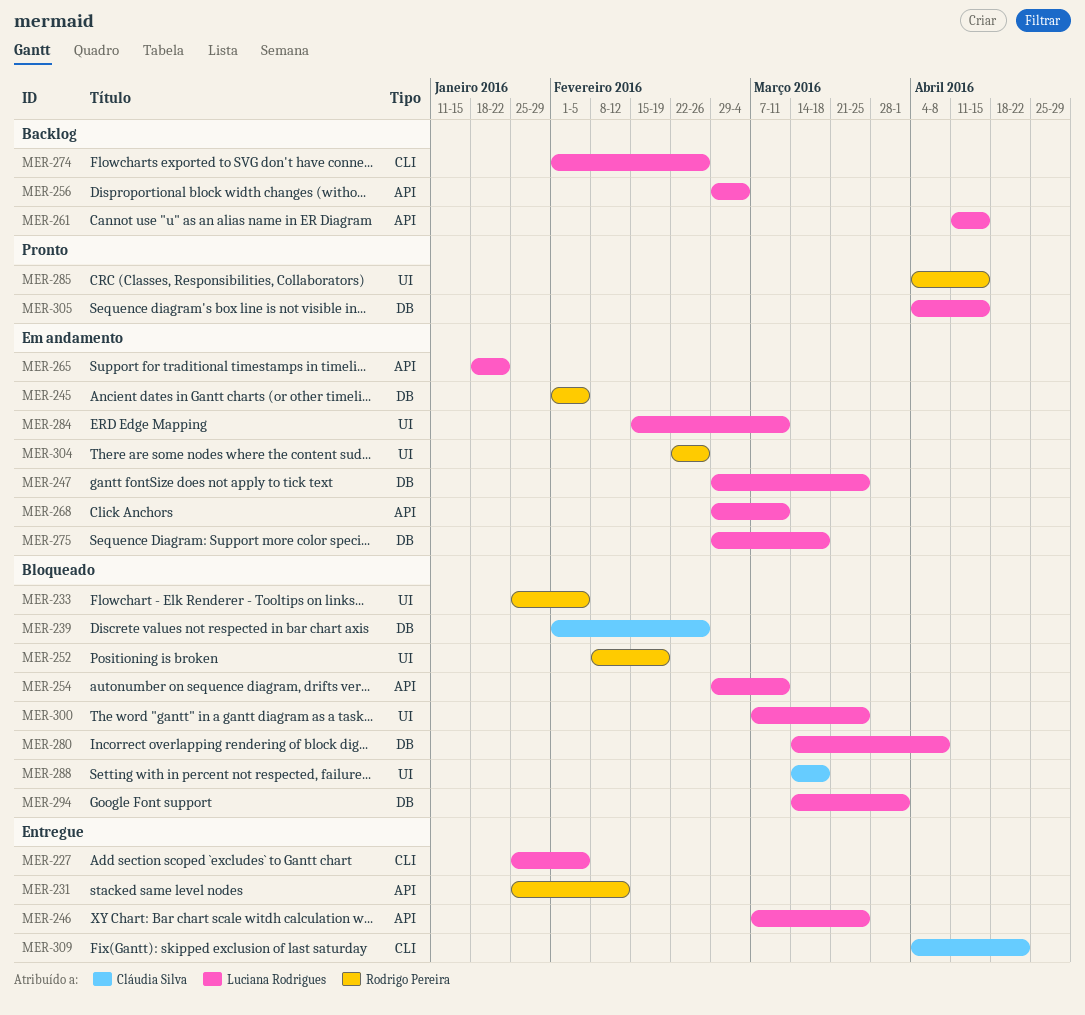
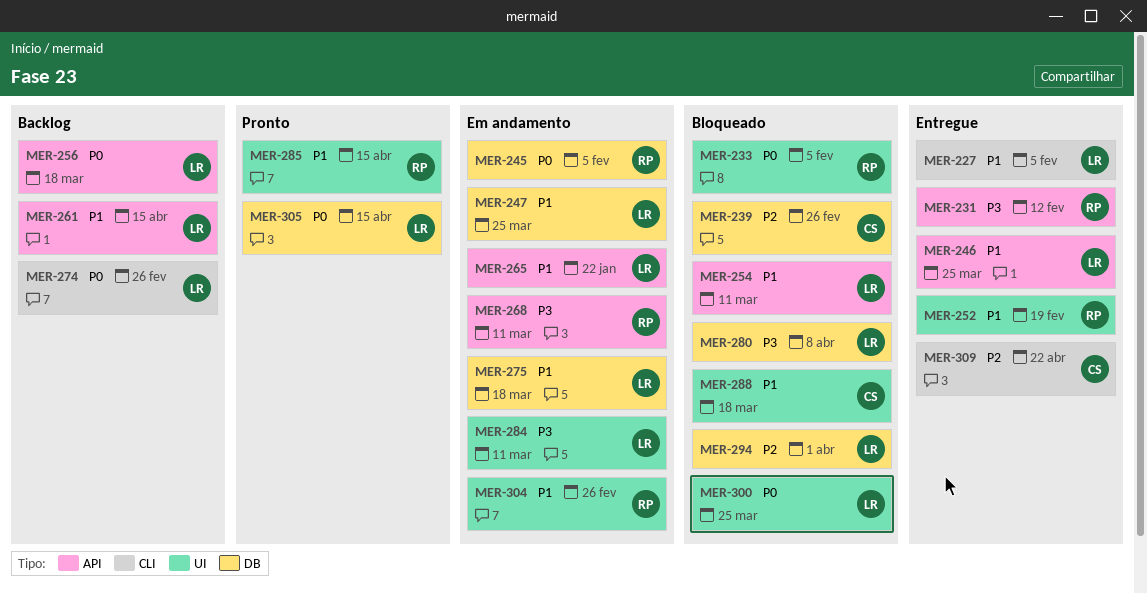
MER-252, status: Bloqueado -> Entregue
MER-256, due: Mar 4 -> Mar 18
MER-268, owner: Luciana Rodrigues -> Rodrigo Pereira

